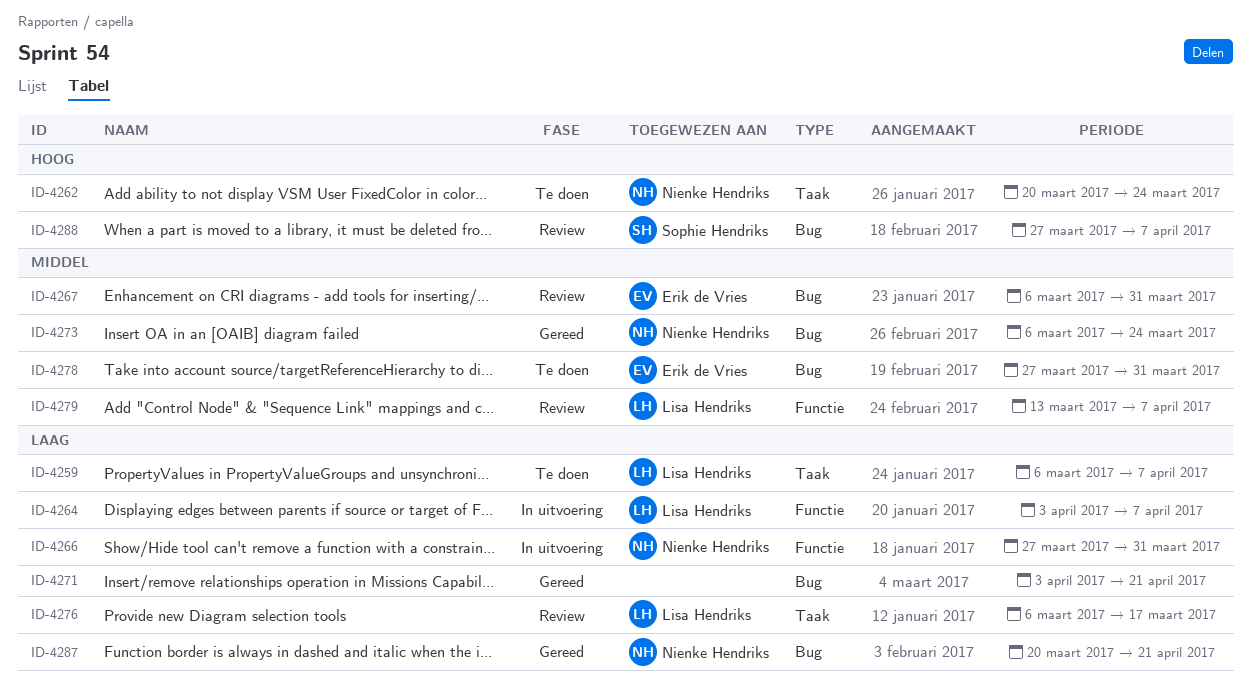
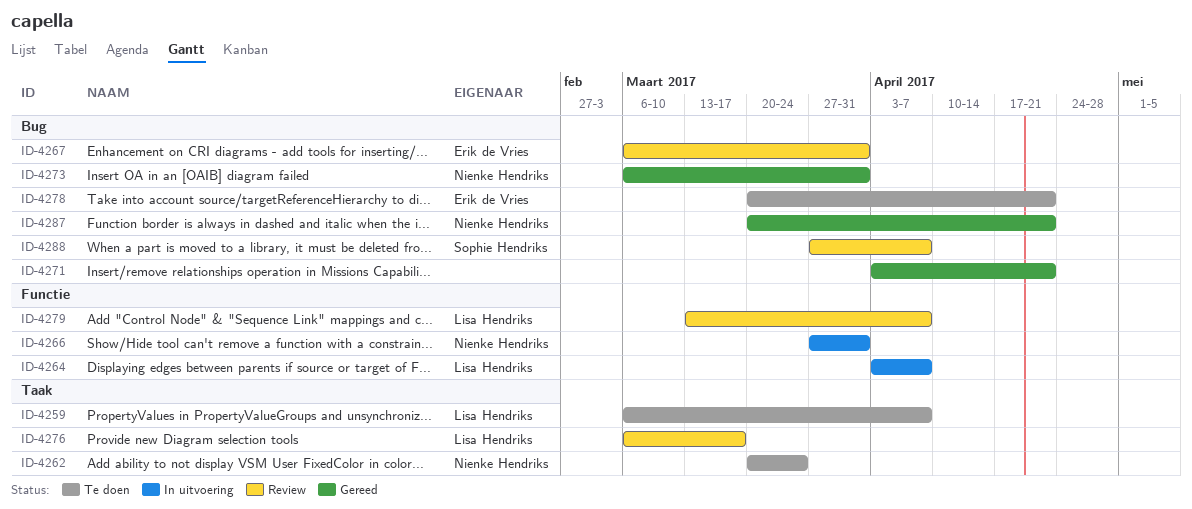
ID-4273, due: Mar 24 -> Mar 31
ID-4278, start: Mar 27 -> Mar 20
ID-4278, due: Mar 31 -> Apr 21

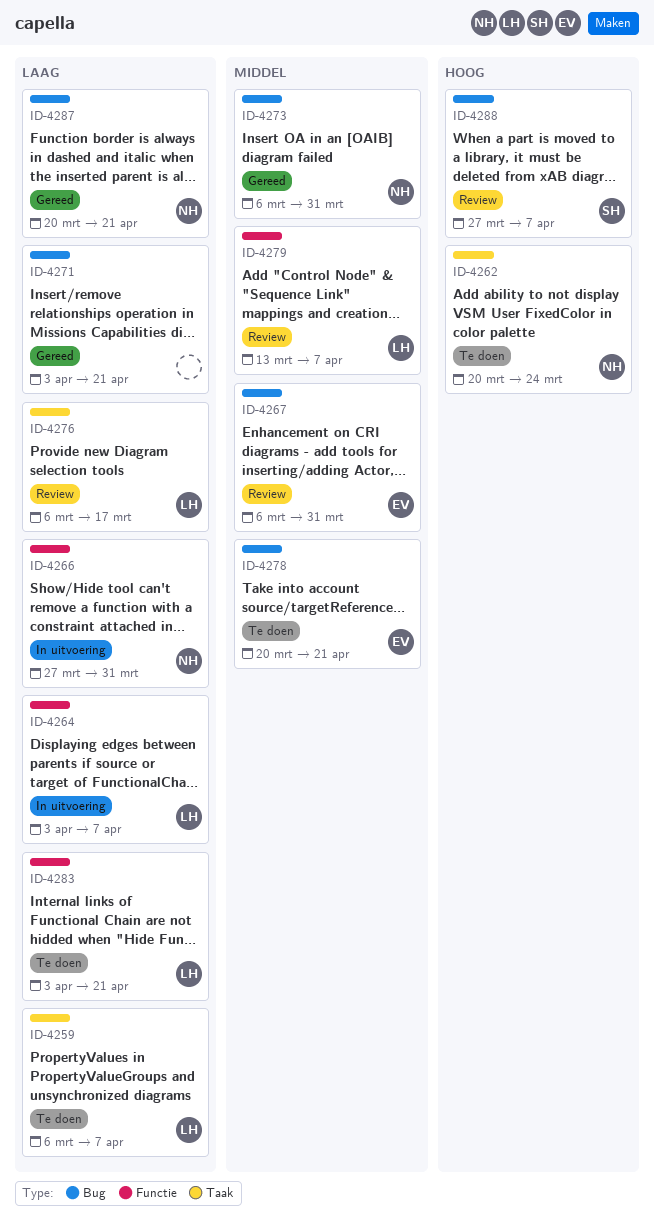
ID-4283: none -> present

